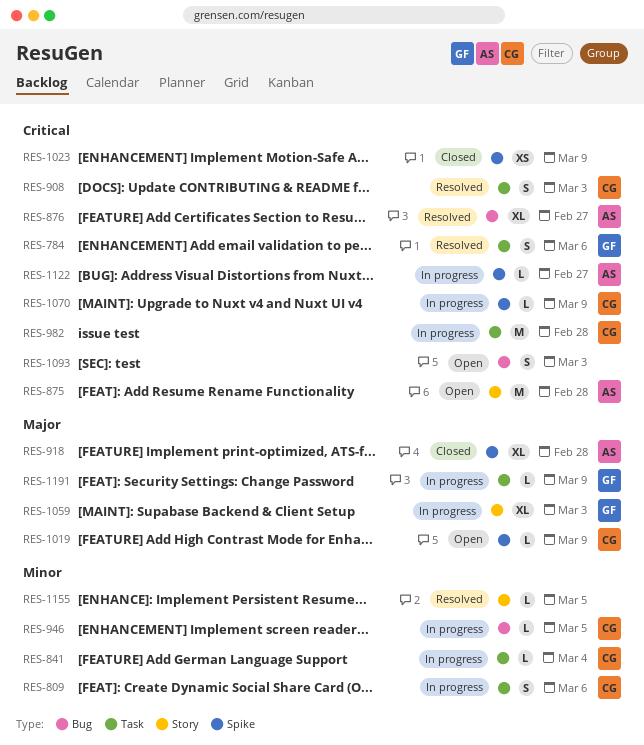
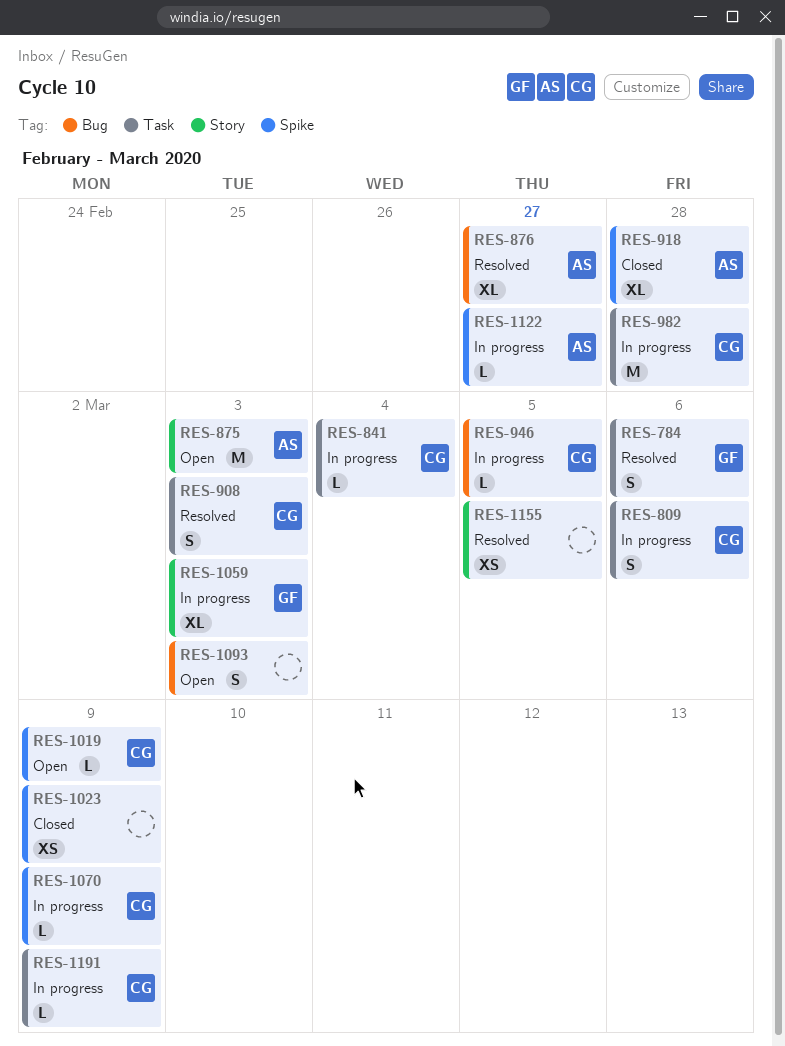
RES-875, due: Feb 28 -> Mar 3
RES-1155, estimate: L -> XS
RES-1191, owner: GF -> CG

